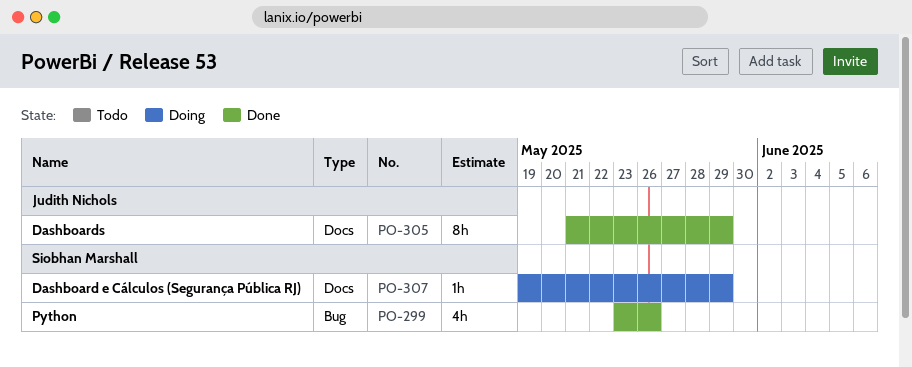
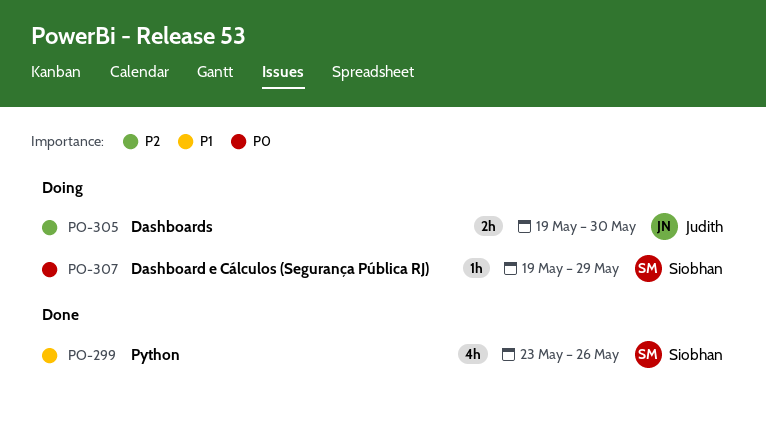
PO-305, status: Done -> Doing
PO-305, estimate: 8h -> 2h
PO-305, start: May 21 -> May 19
PO-305, due: May 29 -> May 30

